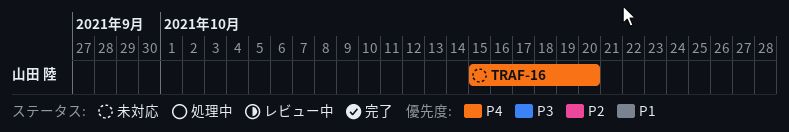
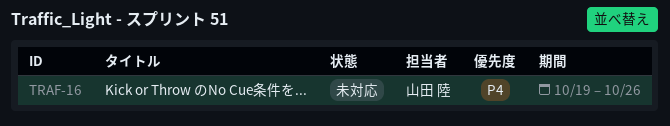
TRAF-16, start: Oct 15 -> Oct 19
TRAF-16, due: Oct 20 -> Oct 26

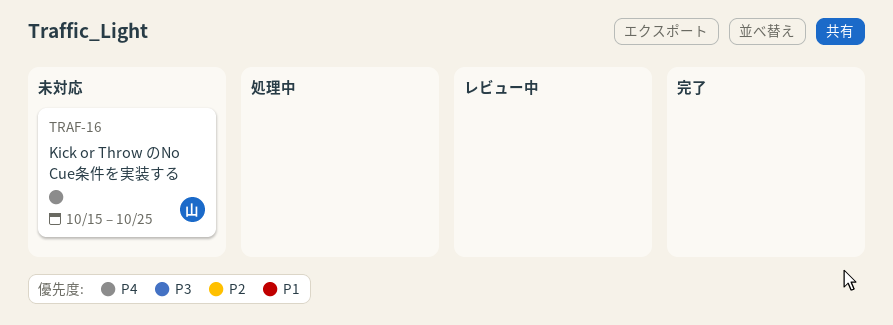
TRAF-16, start: Oct 19 -> Oct 15
TRAF-16, due: Oct 26 -> Oct 25

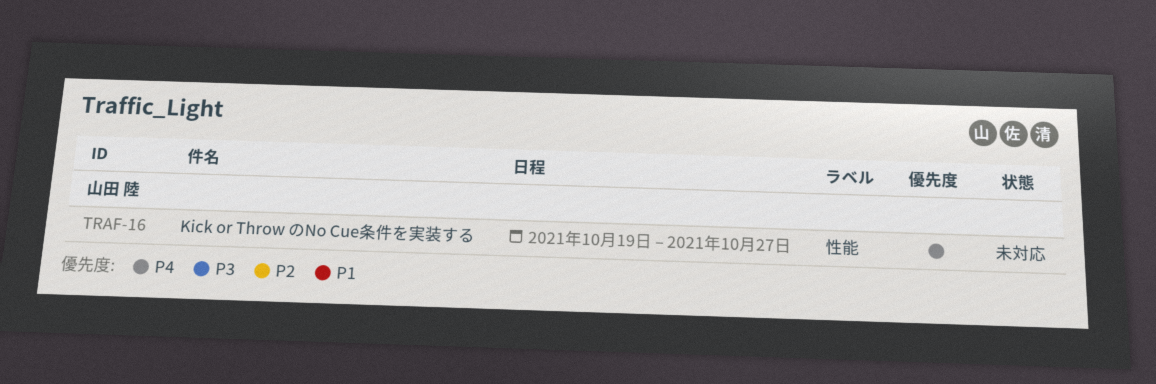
TRAF-16, start: Oct 15 -> Oct 19
TRAF-16, due: Oct 25 -> Oct 27

